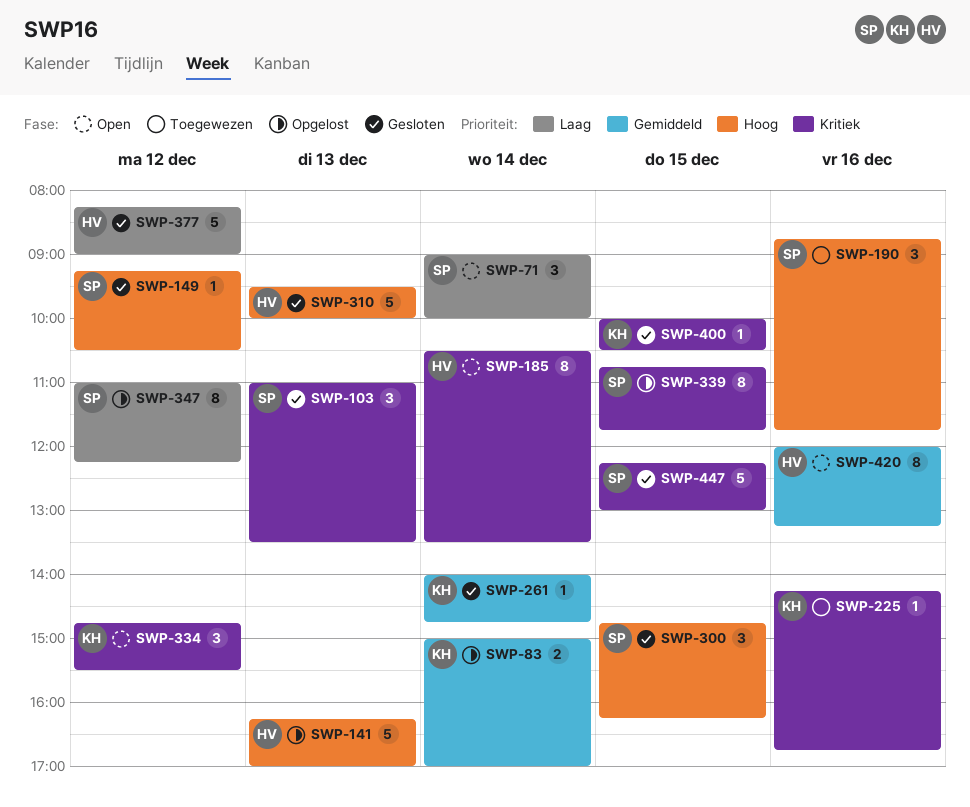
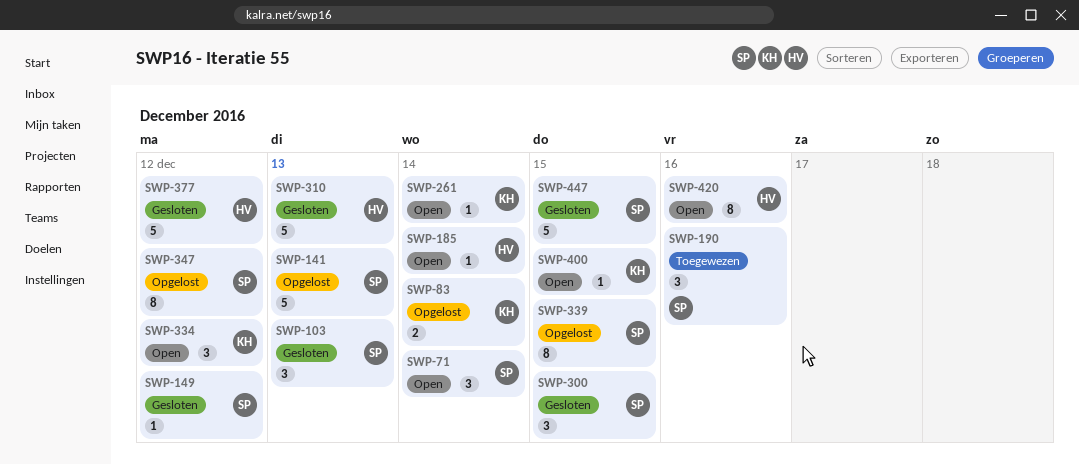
SWP-141, owner: HV -> SP
SWP-185, estimate: 8 -> 1
SWP-225: present -> none
SWP-261, status: Gesloten -> Open
SWP-400, status: Gesloten -> Open

